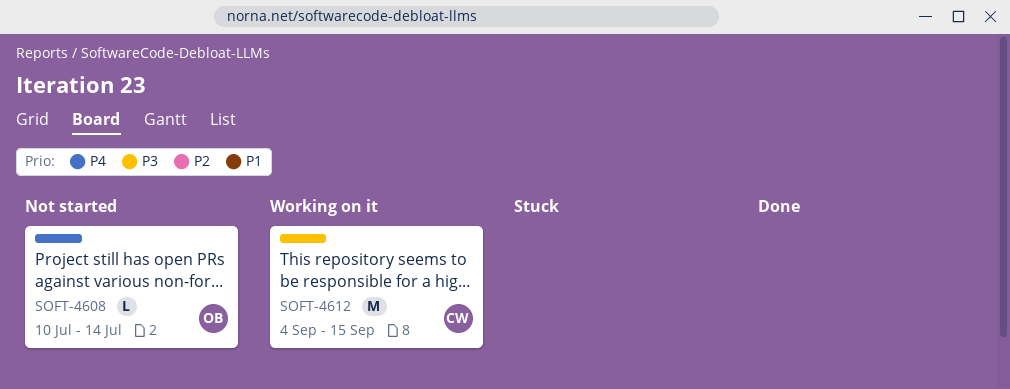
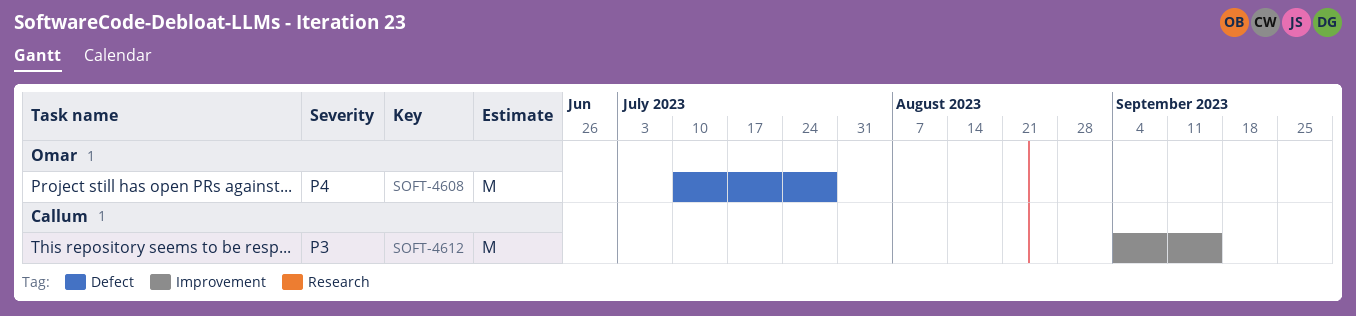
SOFT-4608, estimate: L -> M
SOFT-4608, due: Jul 14 -> Jul 28

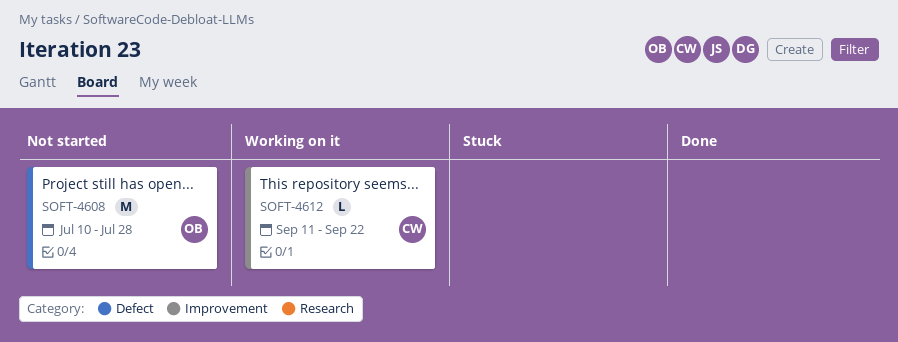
SOFT-4612, estimate: M -> L
SOFT-4612, start: Sep 4 -> Sep 11
SOFT-4612, due: Sep 15 -> Sep 22

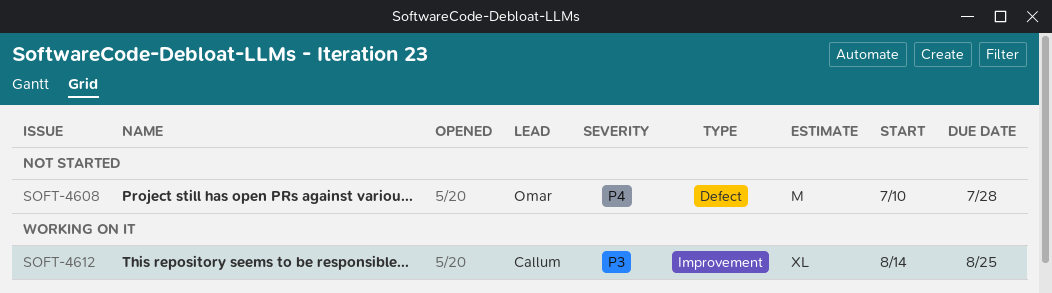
SOFT-4612, estimate: L -> XL
SOFT-4612, start: Sep 11 -> Aug 14
SOFT-4612, due: Sep 22 -> Aug 25

